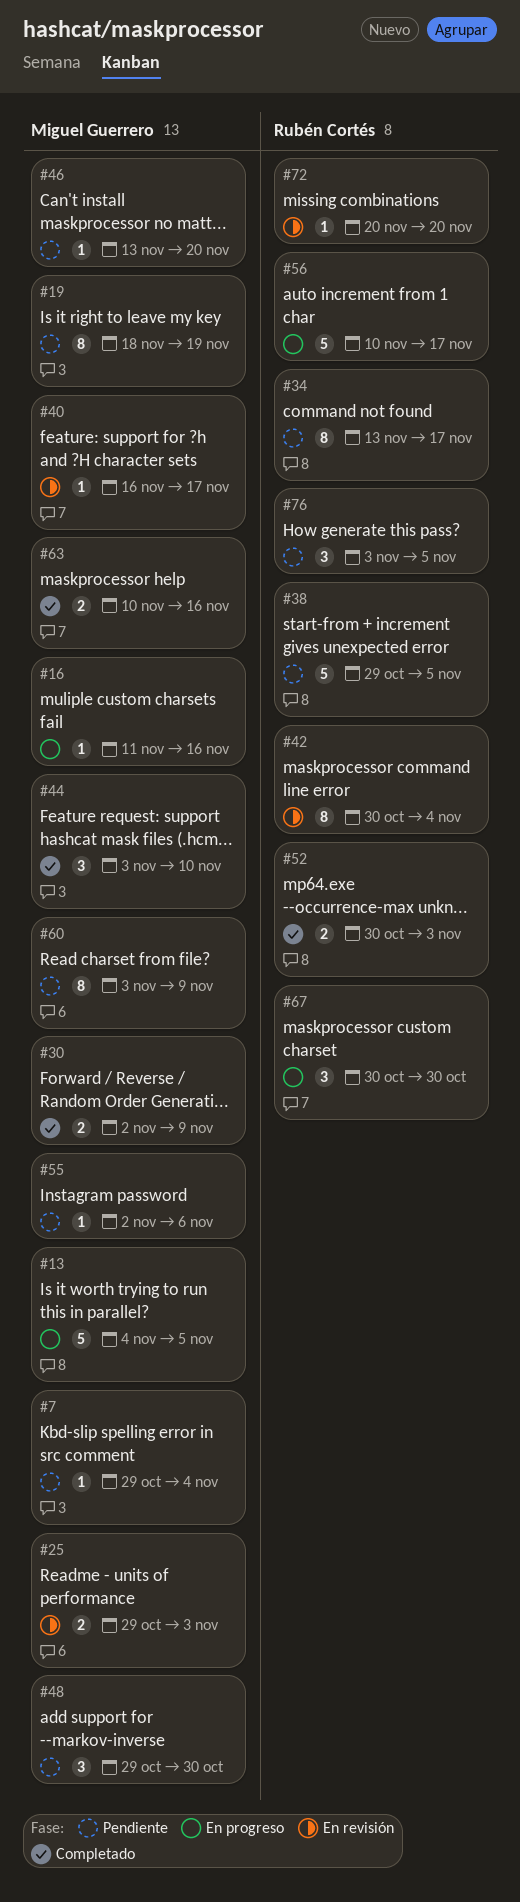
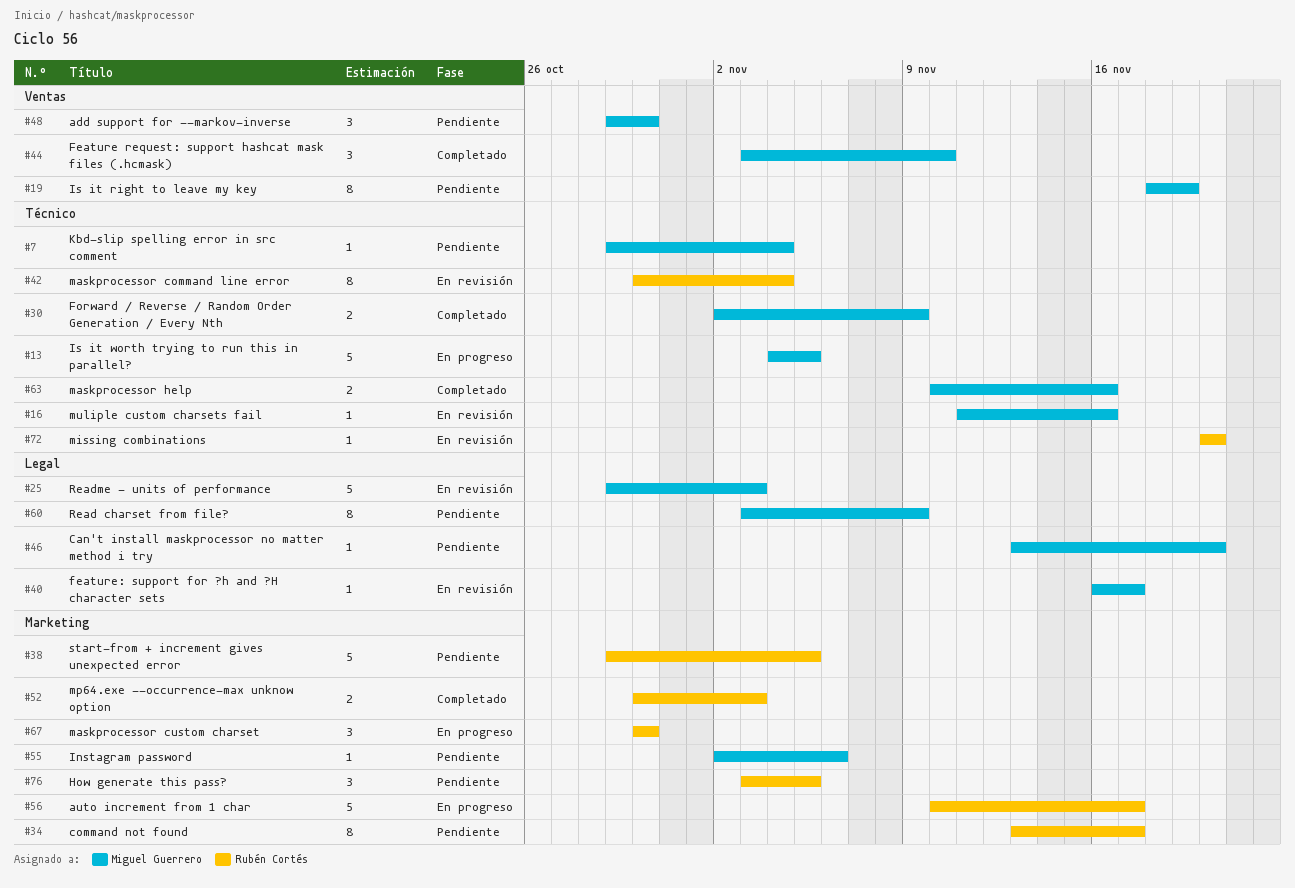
#16, status: En progreso -> En revisión
#25, estimate: 2 -> 5

